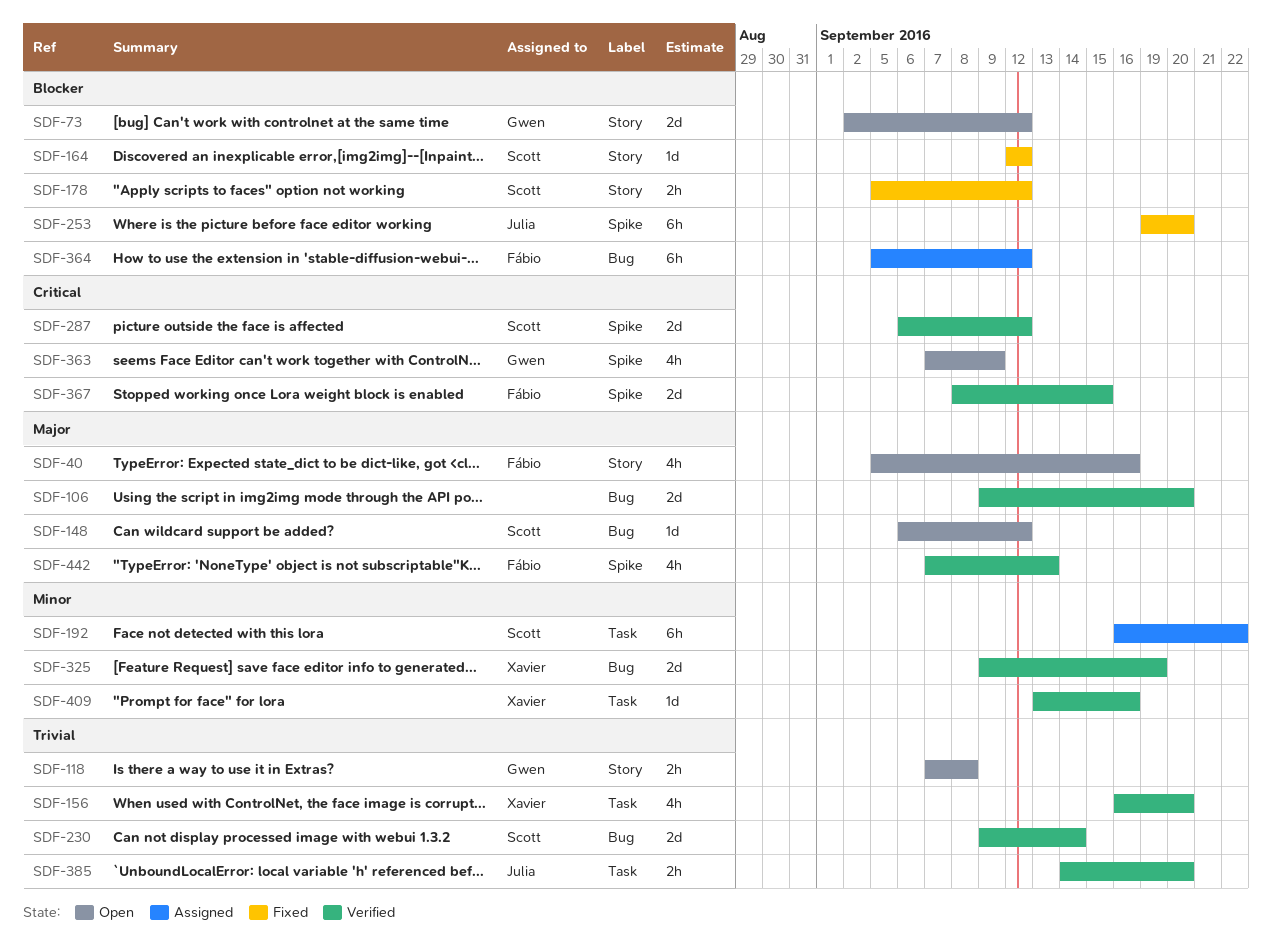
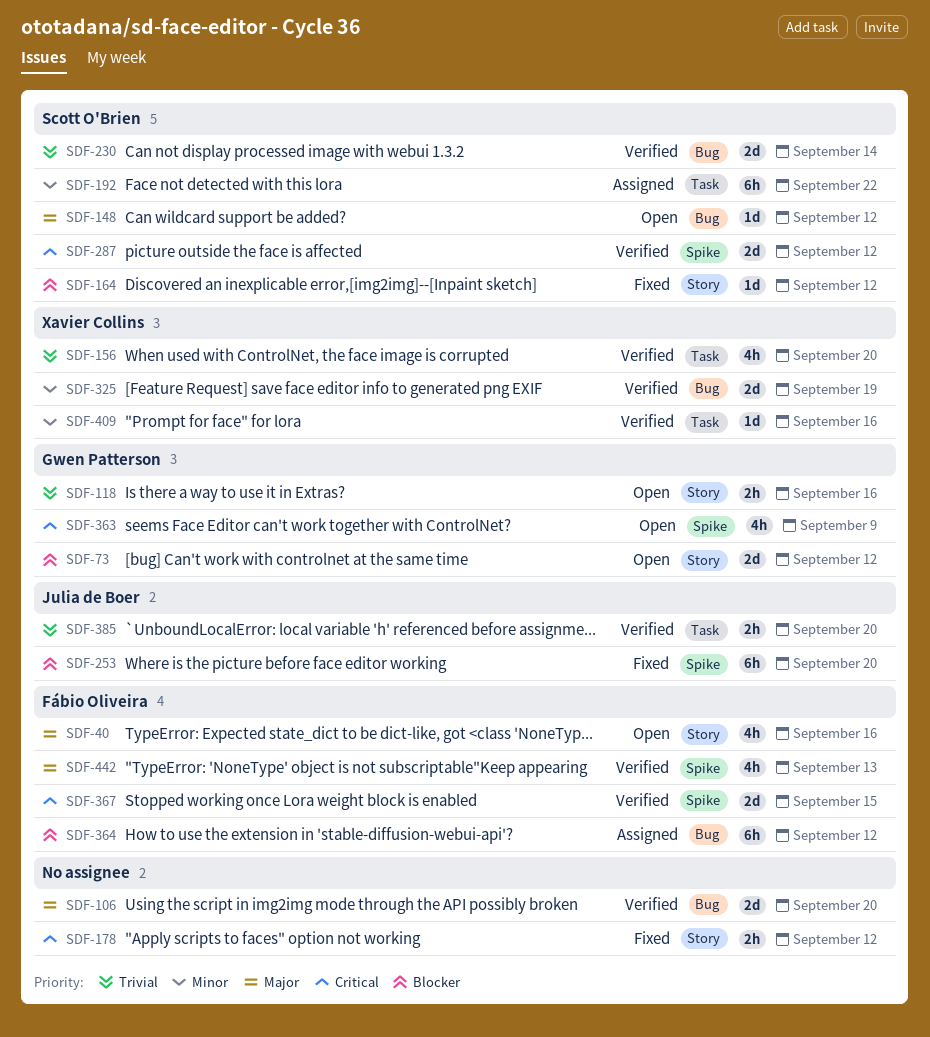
SDF-118, due: Sep 8 -> Sep 16
SDF-178, owner: Scott O'Brien -> none
SDF-178, priority: Blocker -> Critical

